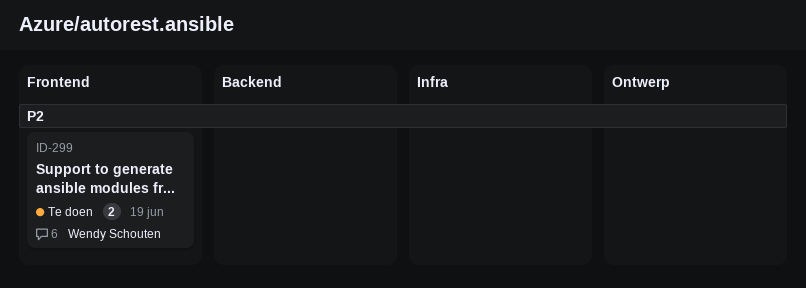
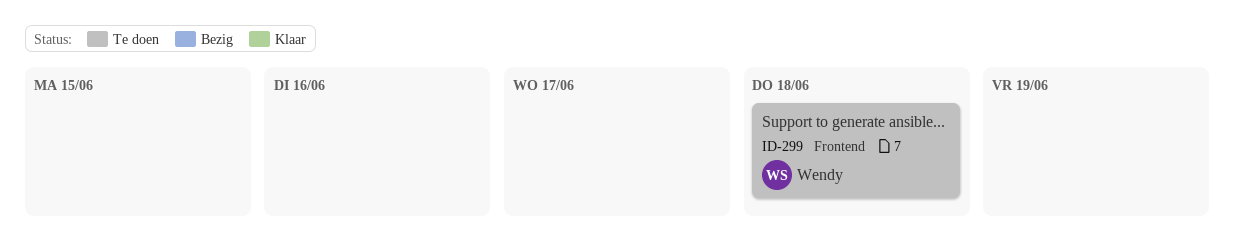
ID-299, due: Jun 19 -> Jun 18

